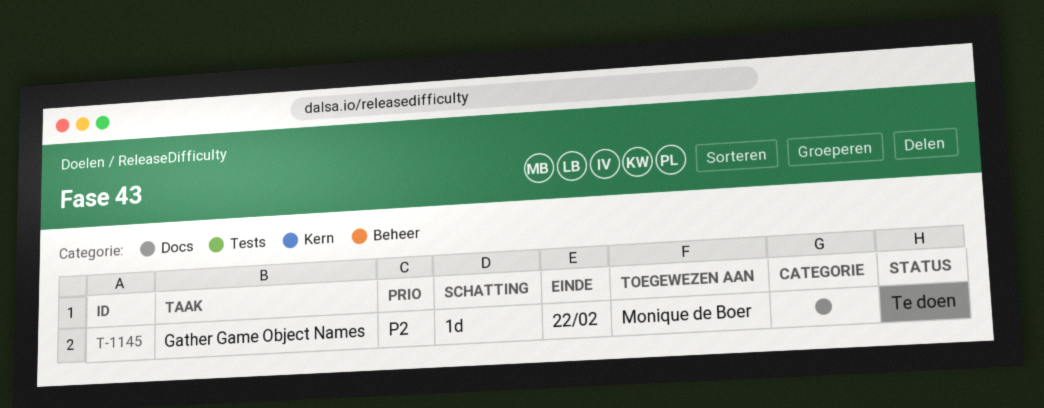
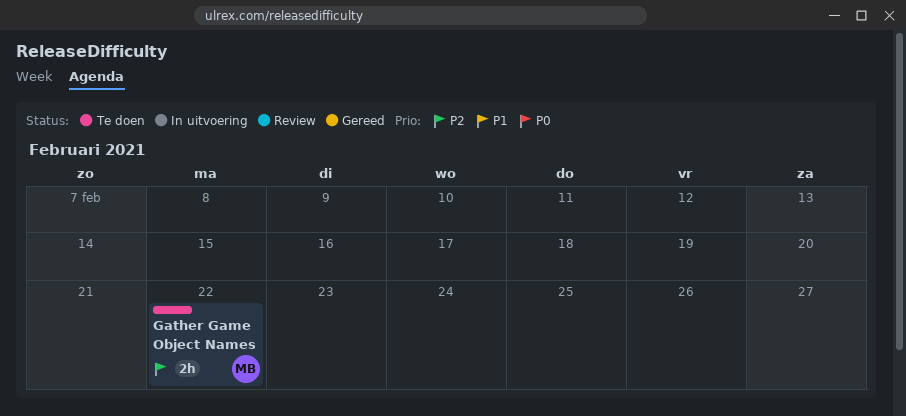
Gather Game Object Names, estimate: 1d -> 2h

